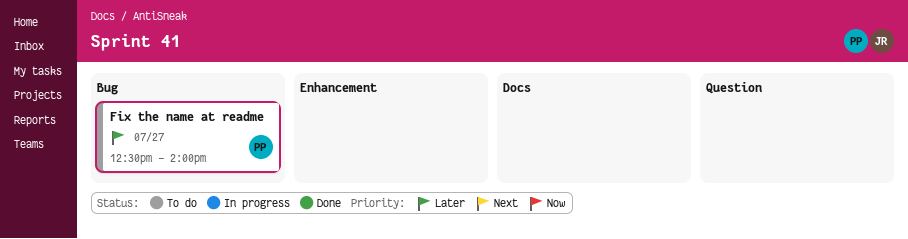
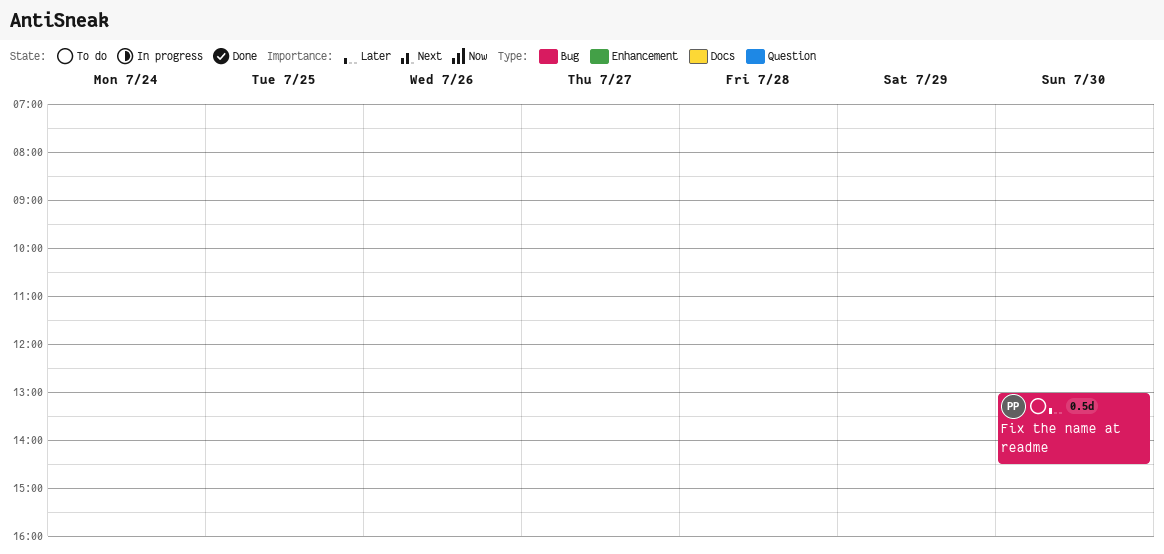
Fix the name at readme, day: Jul 27 -> Jul 30
Fix the name at readme, begins: 12:30 -> 13:00
Fix the name at readme, ends: 14:00 -> 14:30

